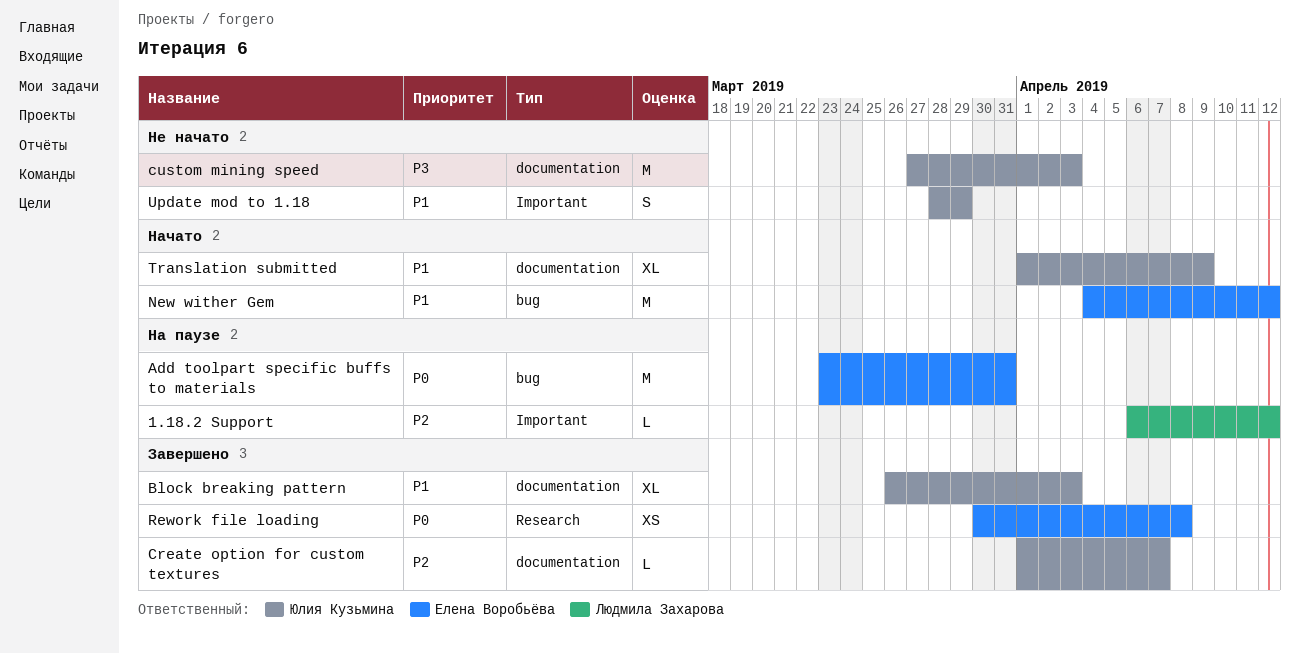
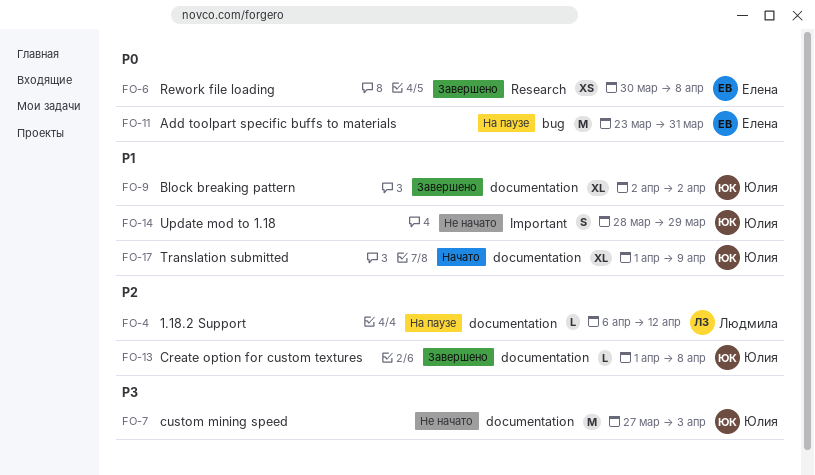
1.18.2 Support, label: Important -> documentation
Block breaking pattern, start: Mar 26 -> Apr 2
Block breaking pattern, due: Apr 3 -> Apr 2
Create option for custom textures, due: Apr 7 -> Apr 8
New wither Gem: present -> none

